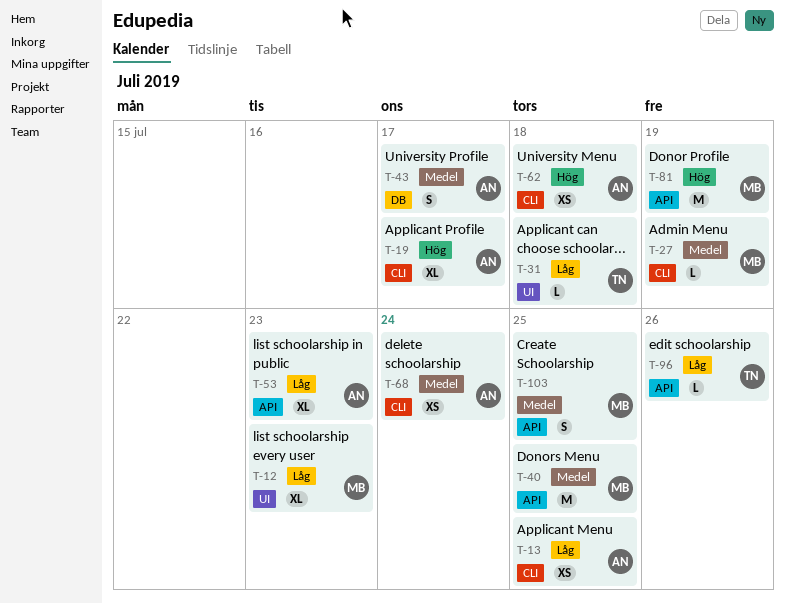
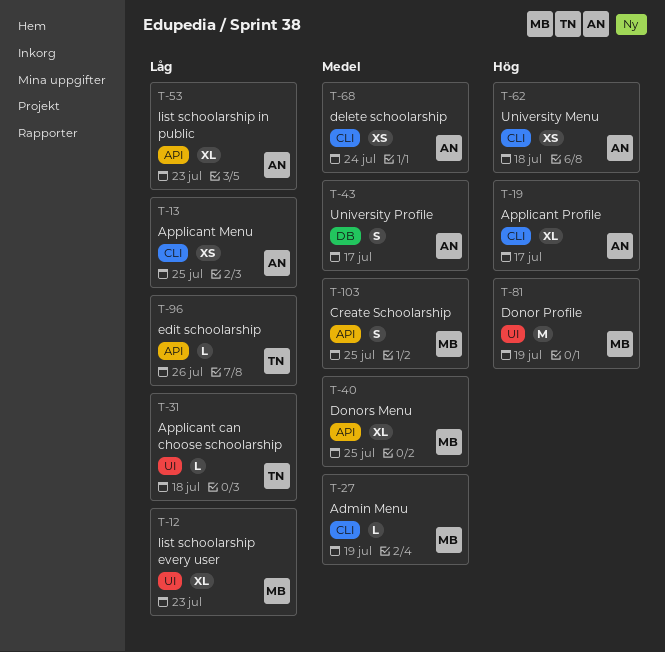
T-40, estimate: M -> XL
T-81, label: API -> UI

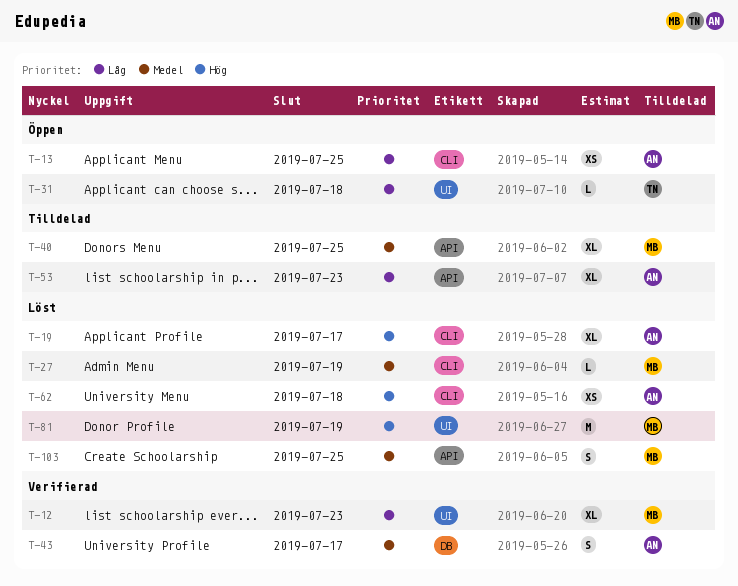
T-68: present -> none
T-96: present -> none

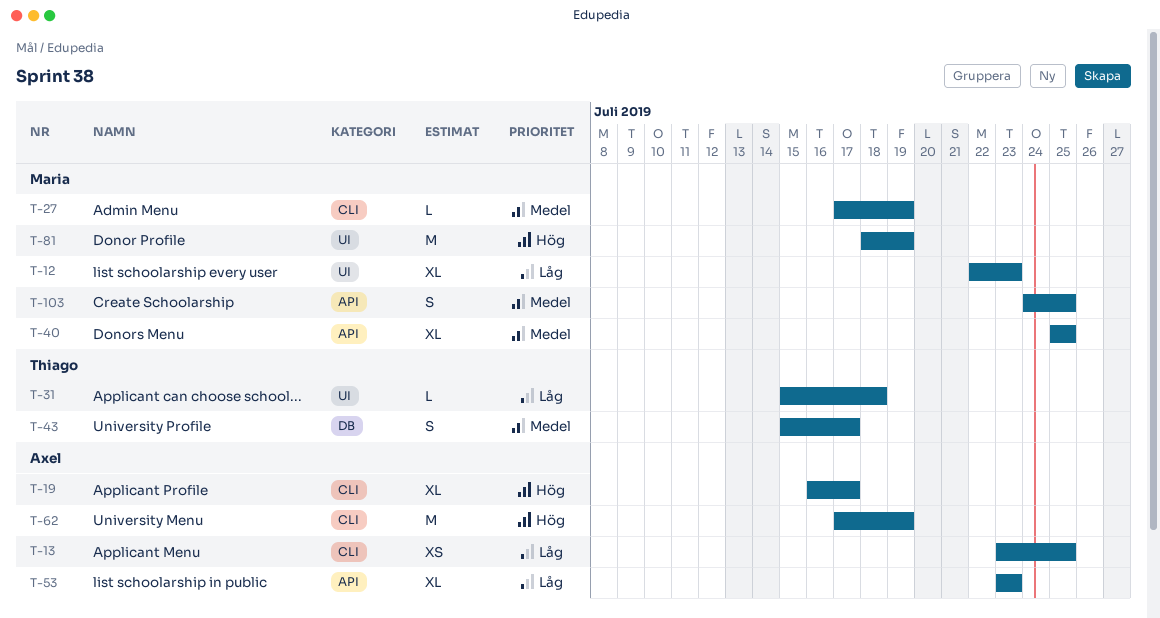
T-43, owner: Axel -> Thiago
T-62, estimate: XS -> M
T-62, due: Jul 18 -> Jul 19

